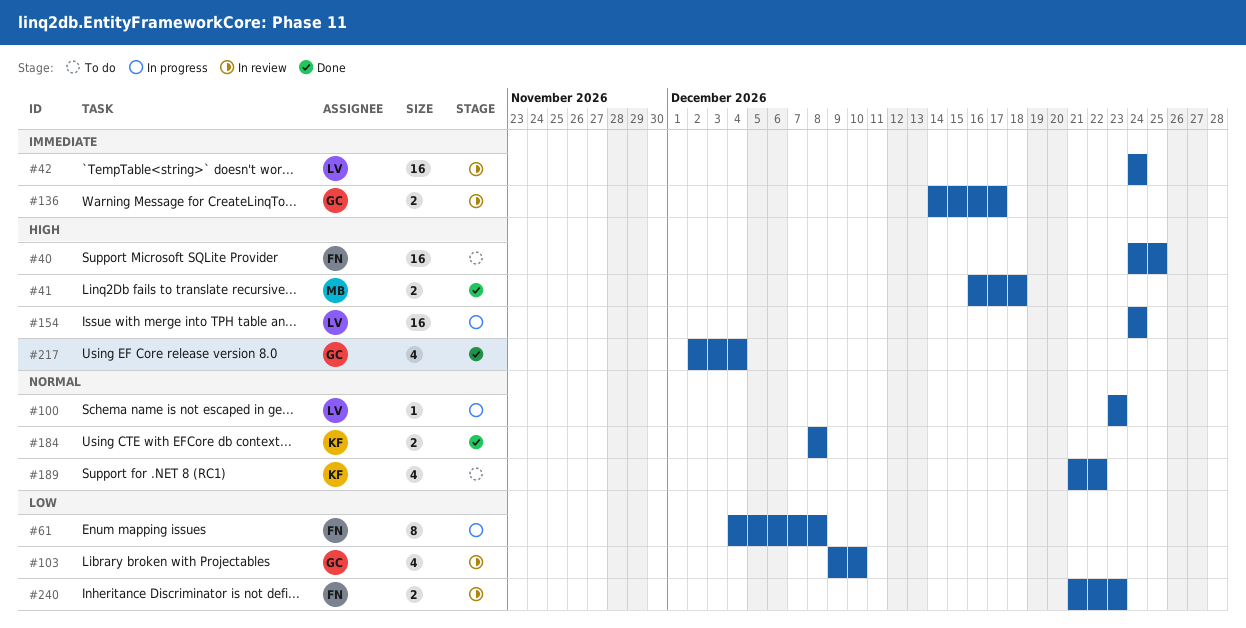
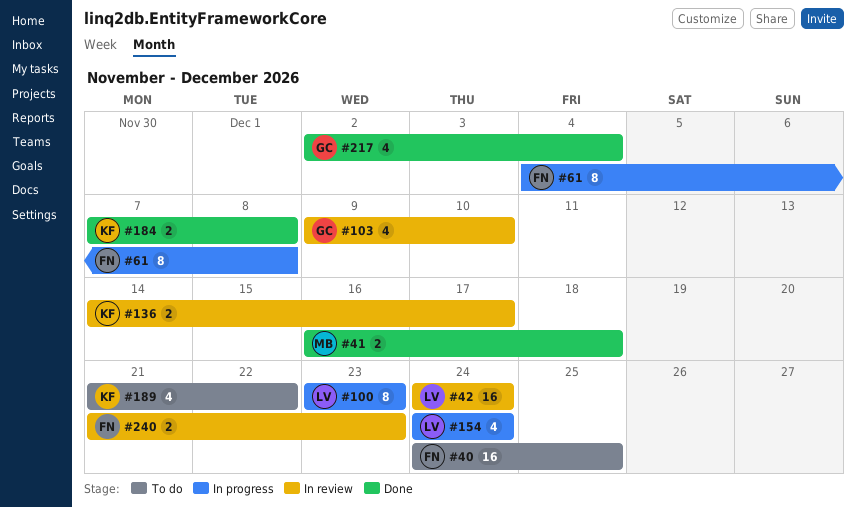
#100, estimate: 1 -> 8
#136, owner: GC -> KF
#154, estimate: 16 -> 4
#184, start: Dec 8 -> Dec 7

